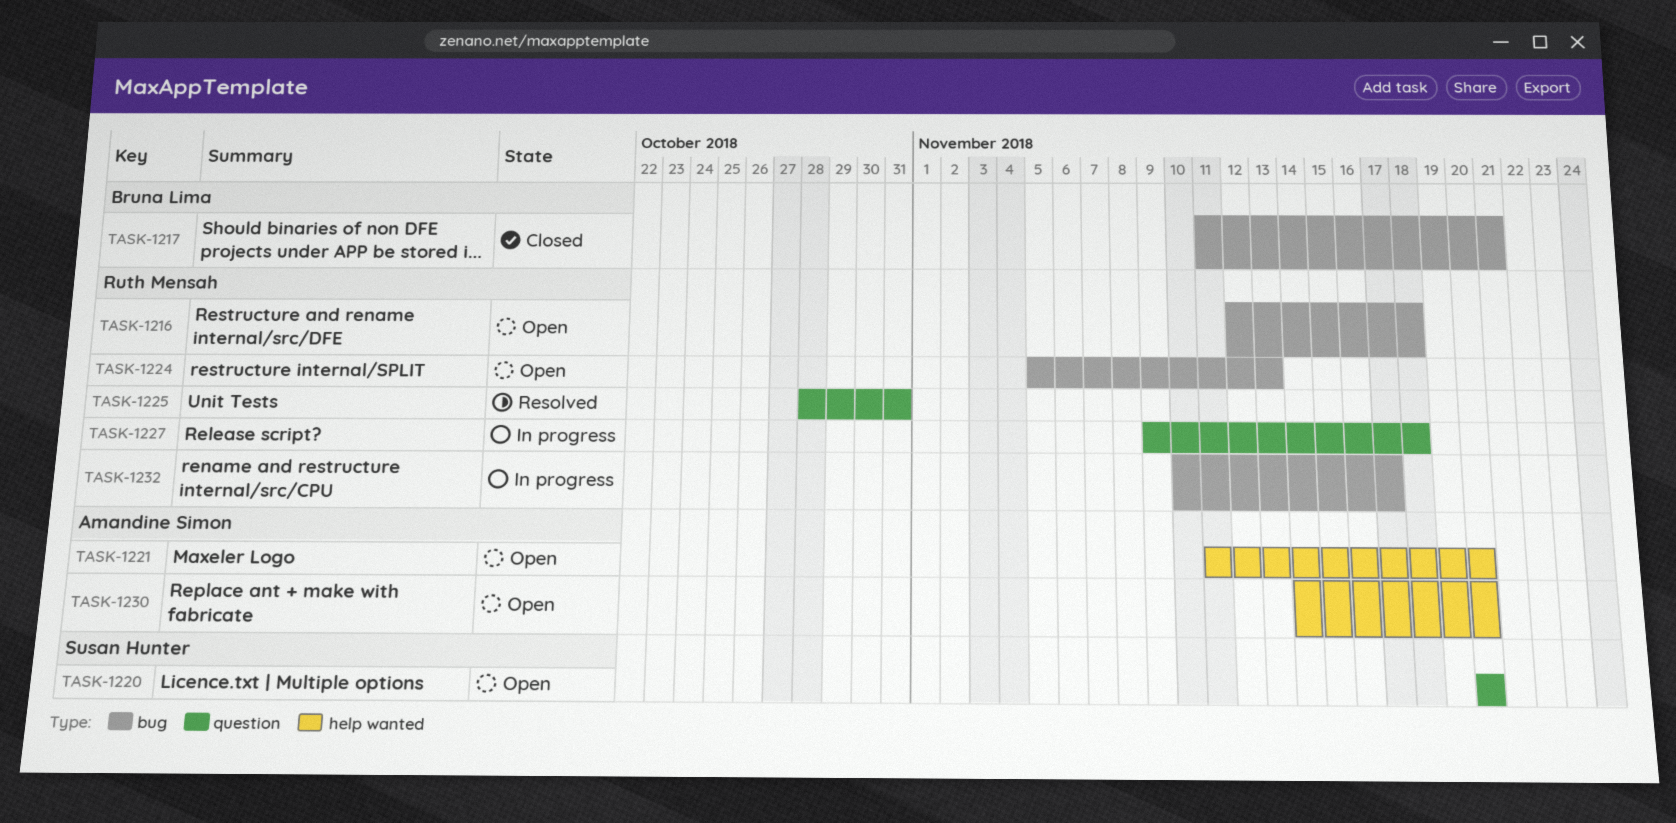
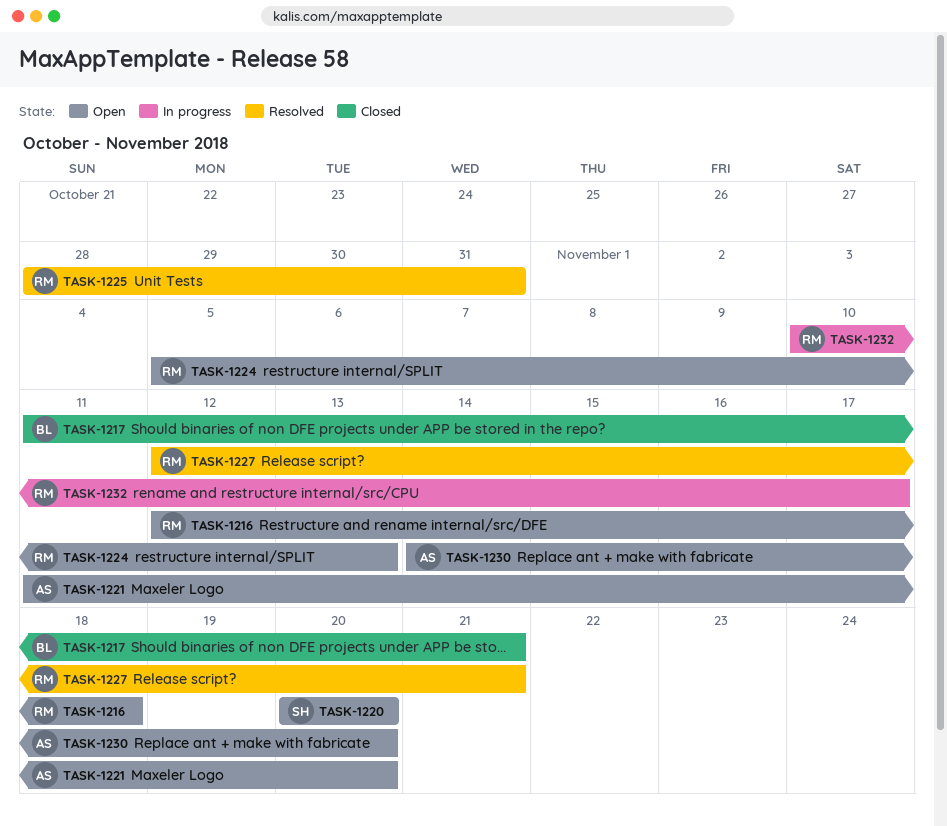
TASK-1227, status: In progress -> Resolved
TASK-1227, start: Nov 9 -> Nov 12
TASK-1227, due: Nov 18 -> Nov 21

